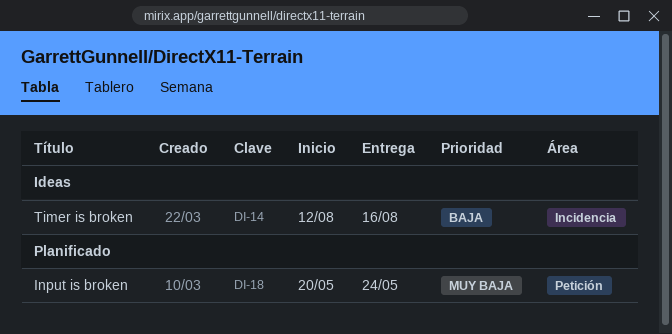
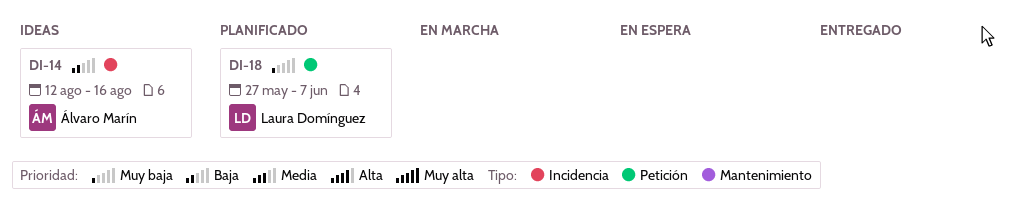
DI-18, start: May 20 -> May 27
DI-18, due: May 24 -> Jun 7

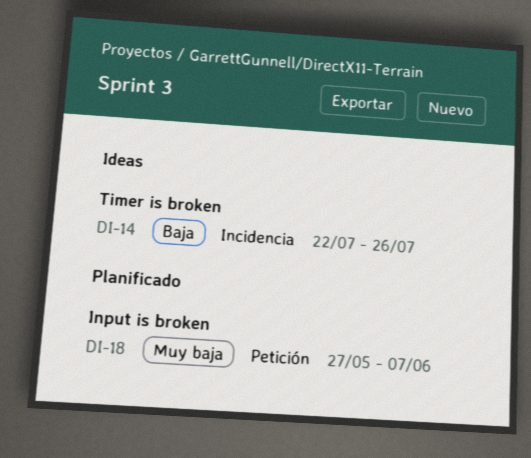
DI-14, start: Aug 12 -> Jul 22
DI-14, due: Aug 16 -> Jul 26

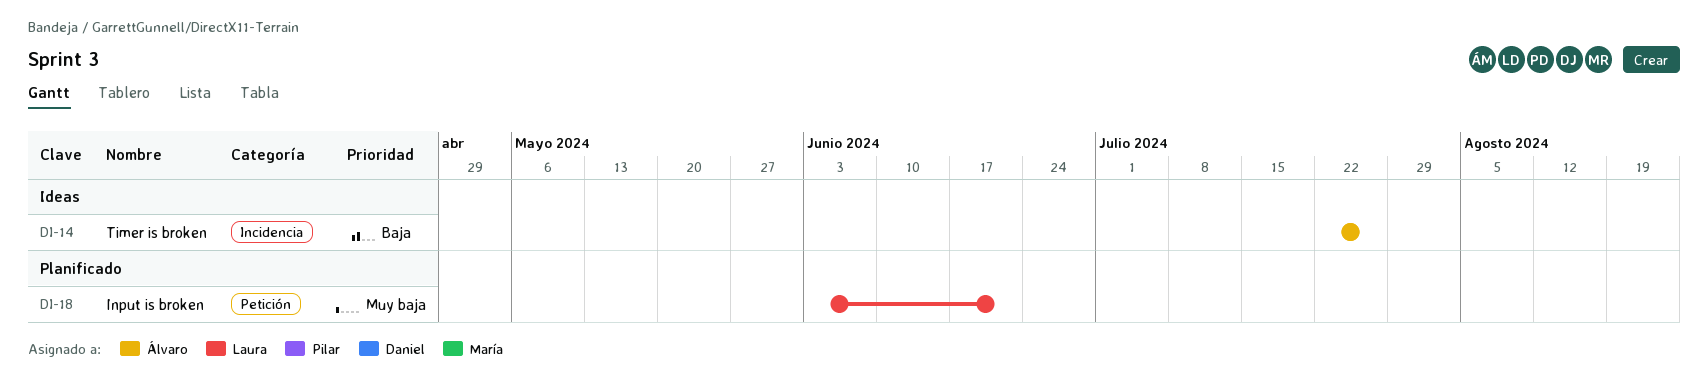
DI-18, start: May 27 -> Jun 3
DI-18, due: Jun 7 -> Jun 21

